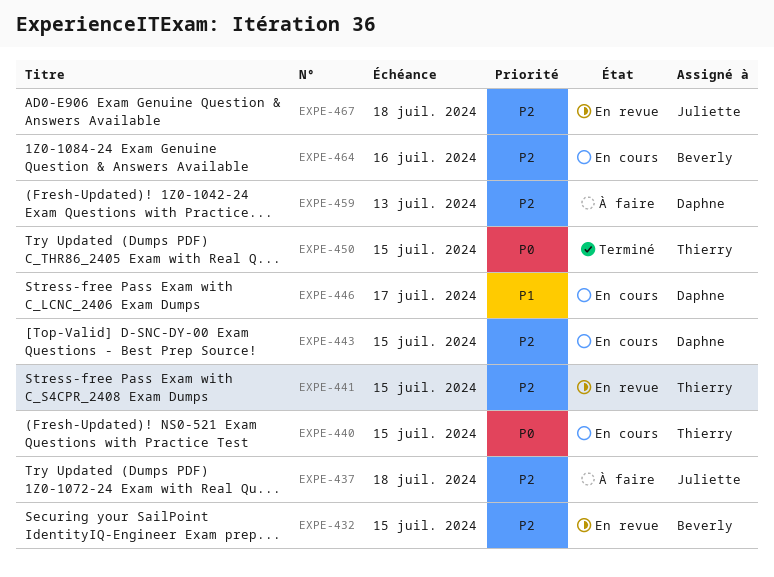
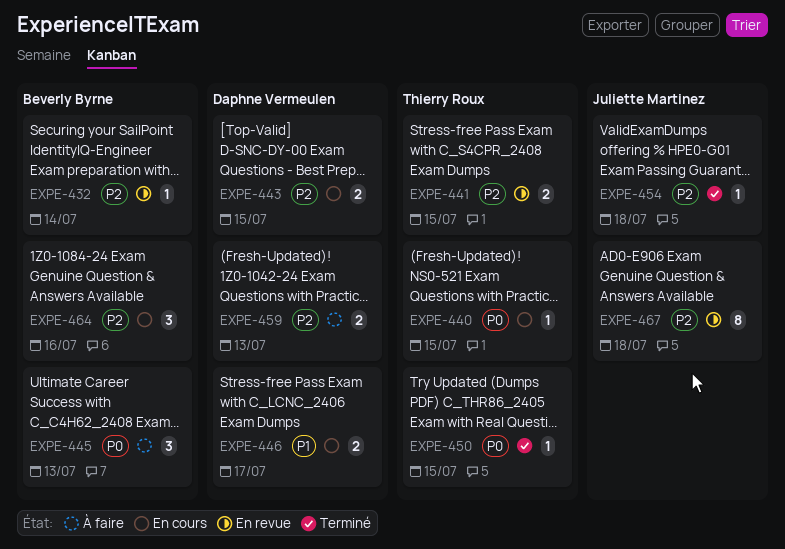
EXPE-432, due: Jul 15 -> Jul 14
EXPE-437: present -> none
EXPE-445: none -> present
EXPE-454: none -> present

